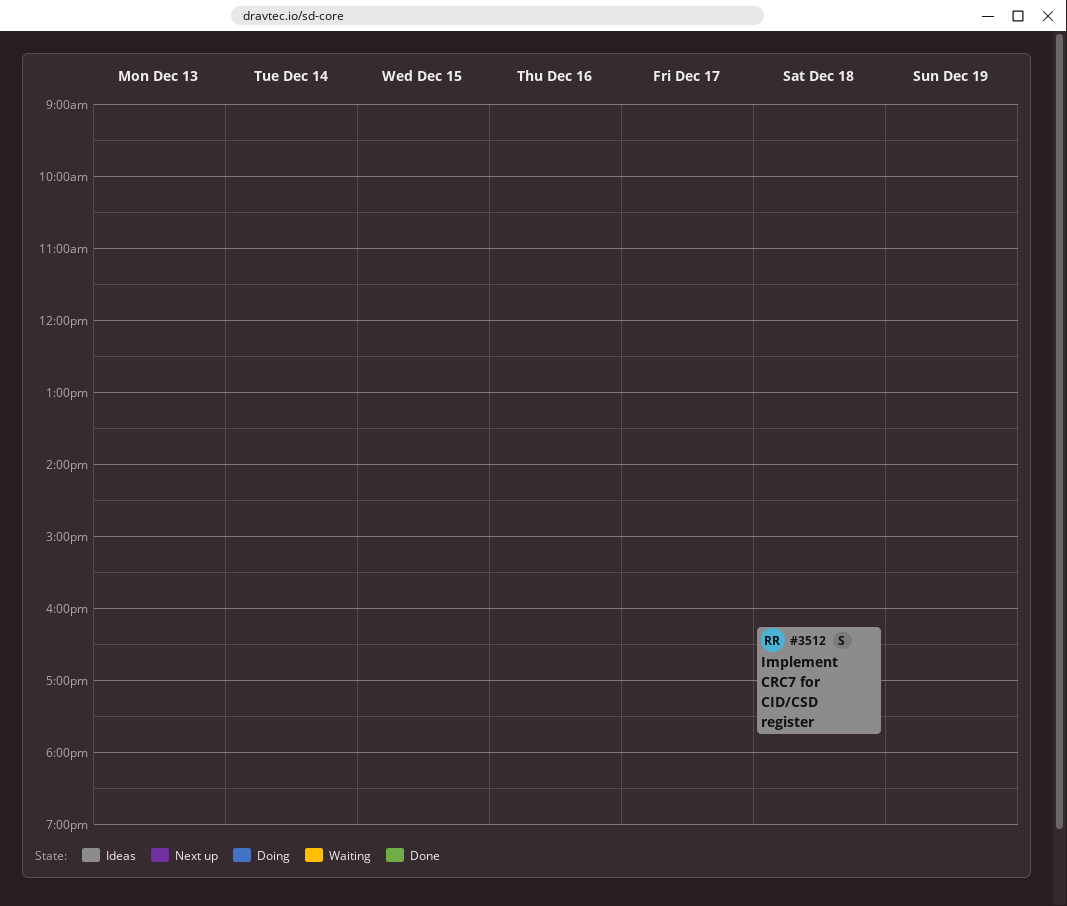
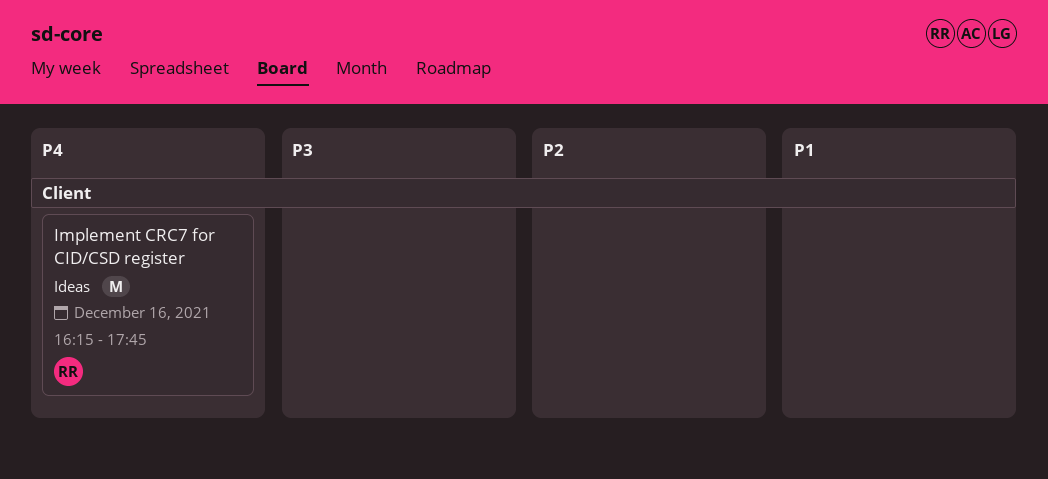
Implement CRC7 for CID/CSD register, estimate: S -> M
Implement CRC7 for CID/CSD register, day: Dec 18 -> Dec 16

